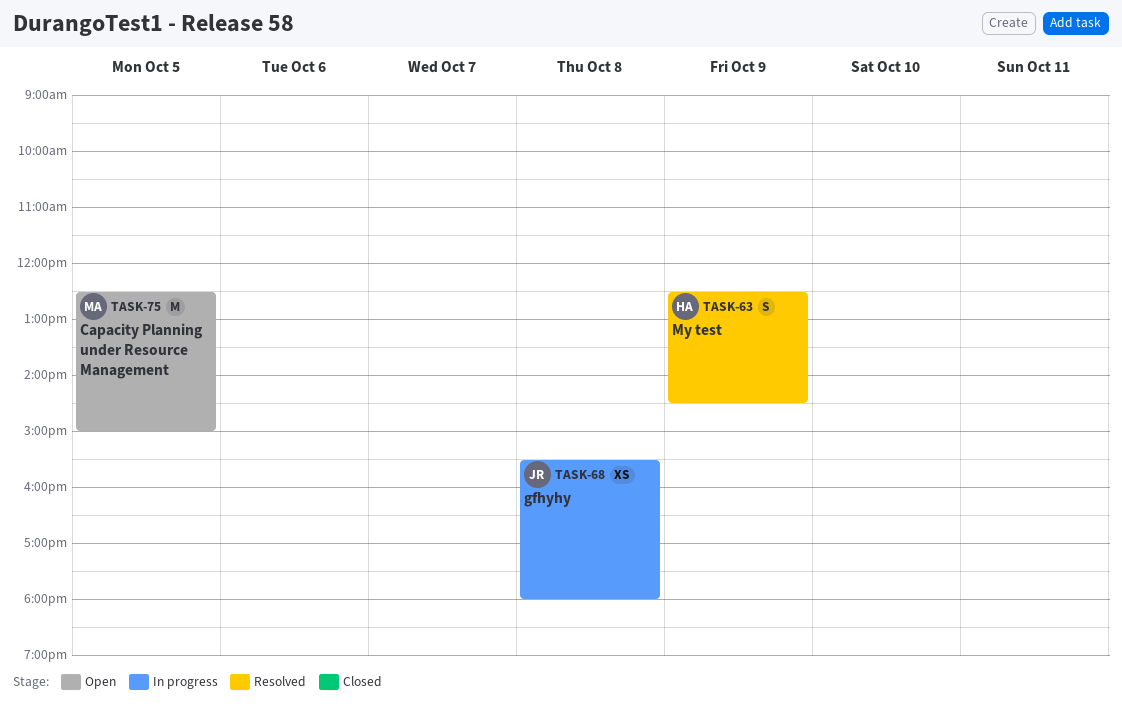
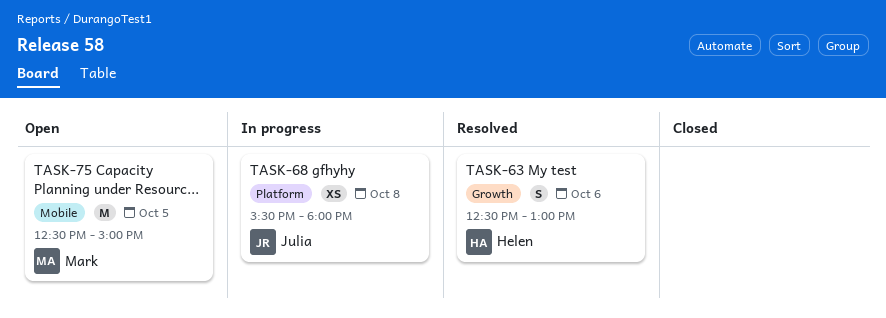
TASK-63, day: Oct 9 -> Oct 6
TASK-63, ends: 14:30 -> 13:00

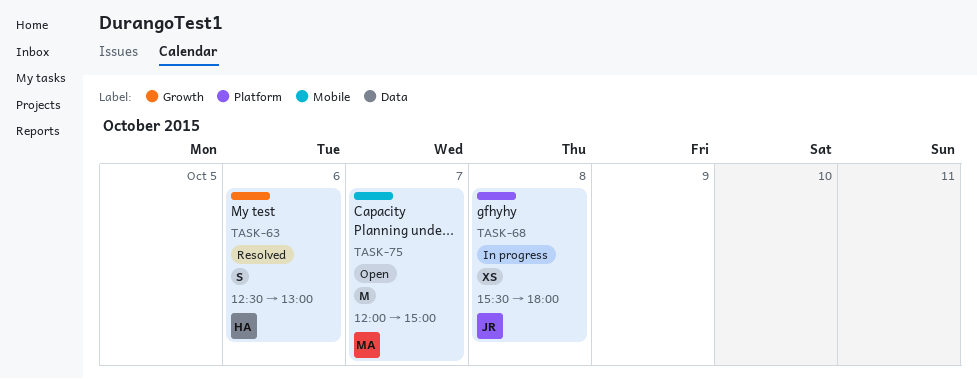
TASK-75, day: Oct 5 -> Oct 7
TASK-75, begins: 12:30 -> 12:00

